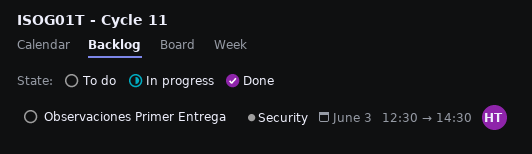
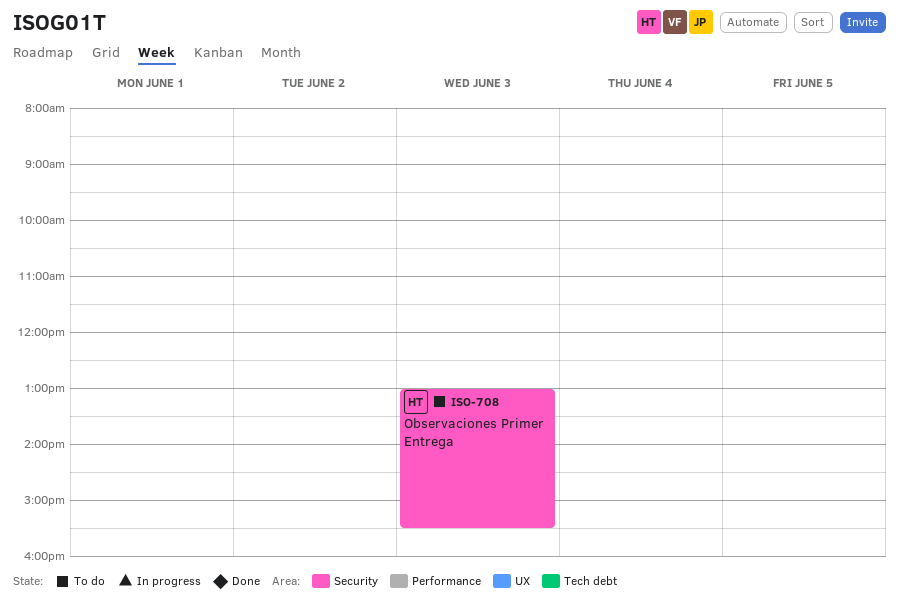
Observaciones Primer Entrega, begins: 12:30 -> 13:00
Observaciones Primer Entrega, ends: 14:30 -> 15:30

